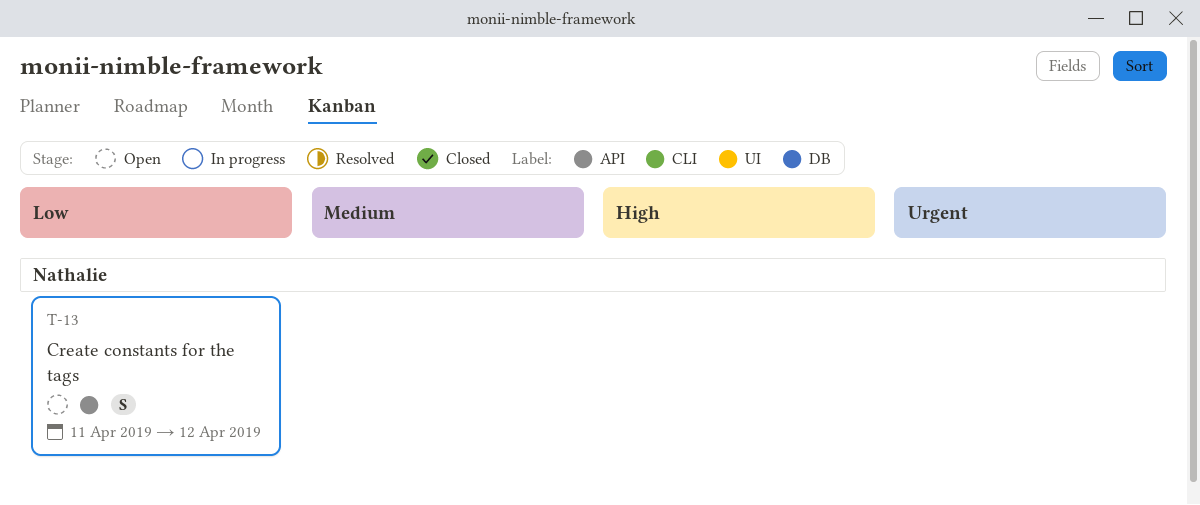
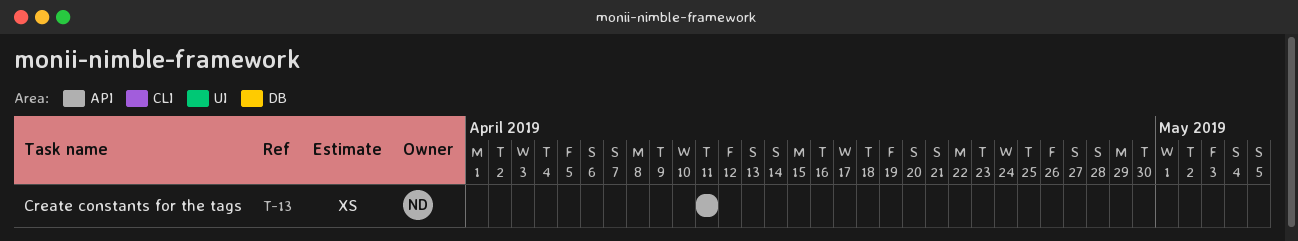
T-13, estimate: S -> XS
T-13, due: Apr 12 -> Apr 11

